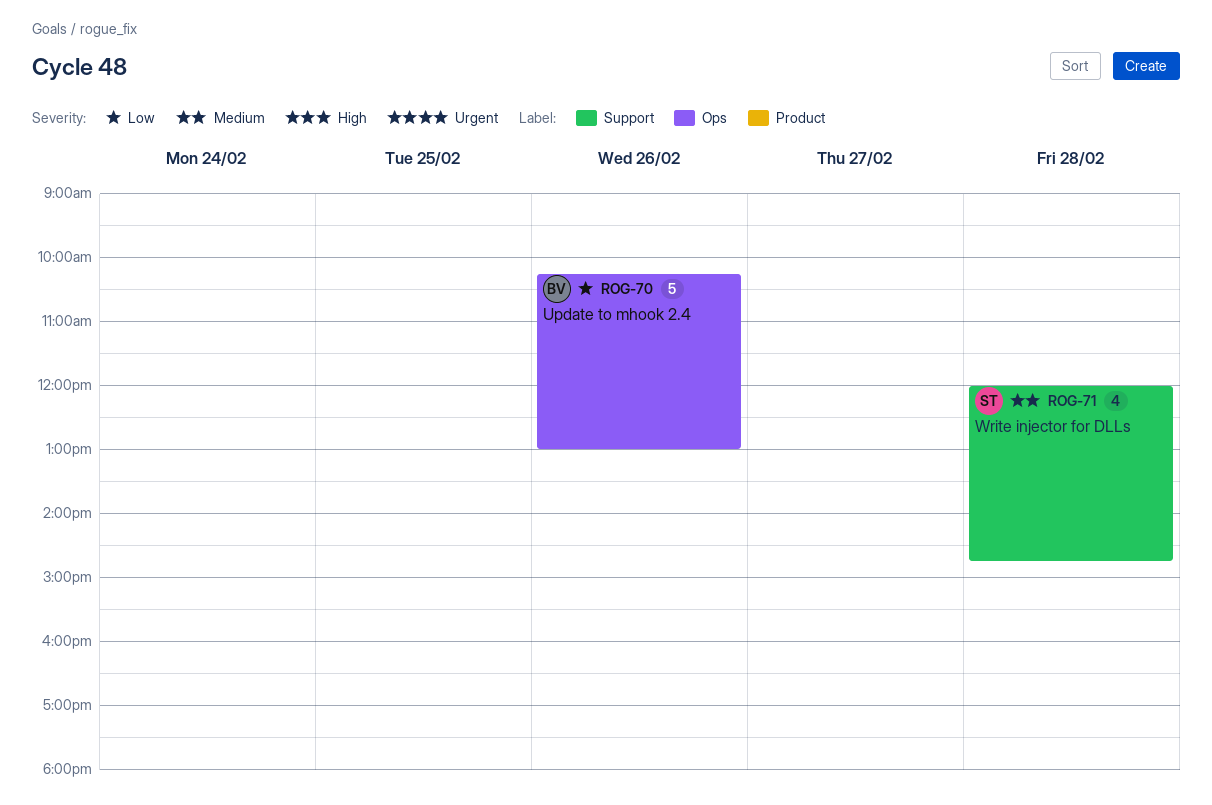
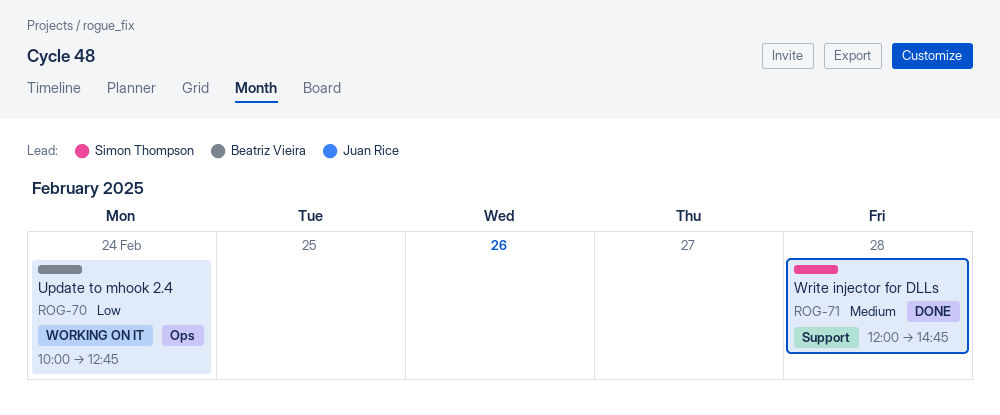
ROG-70, day: Feb 26 -> Feb 24
ROG-70, begins: 10:15 -> 10:00
ROG-70, ends: 13:00 -> 12:45

